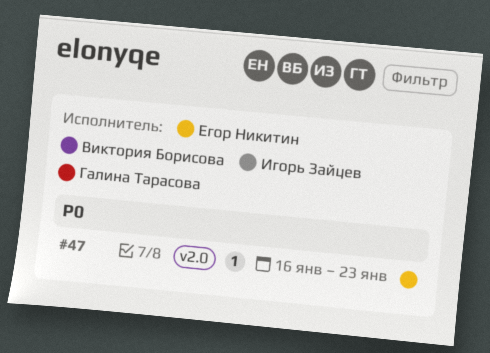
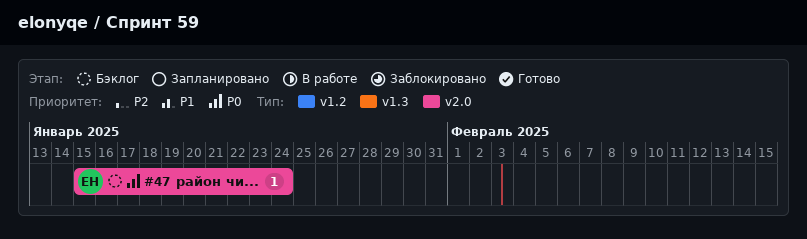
#47, start: Jan 16 -> Jan 15
#47, due: Jan 23 -> Jan 24

